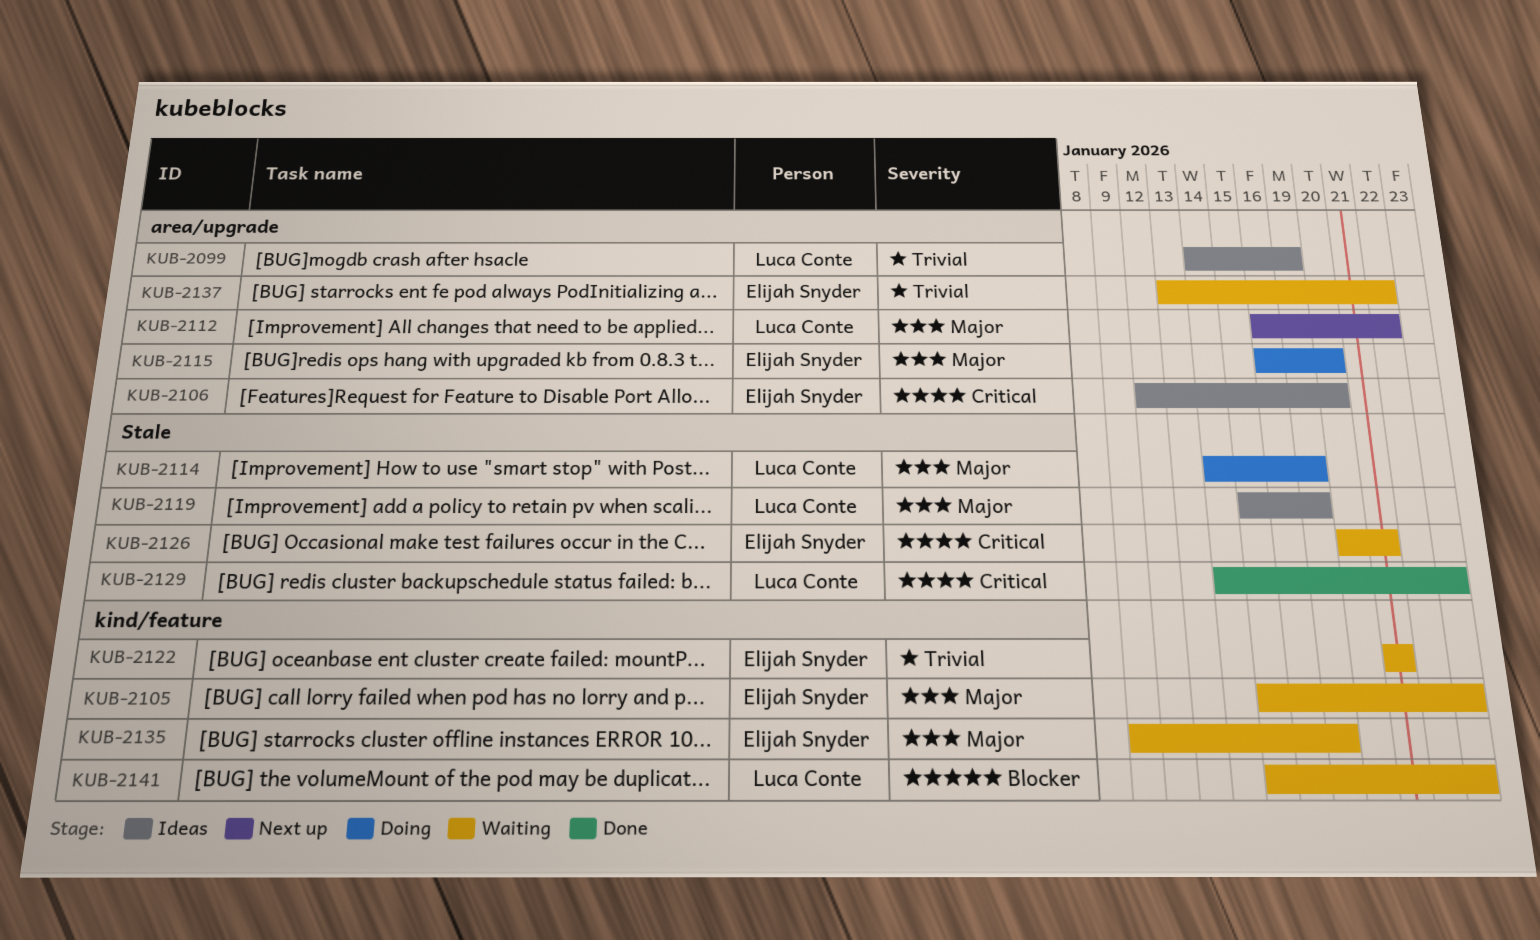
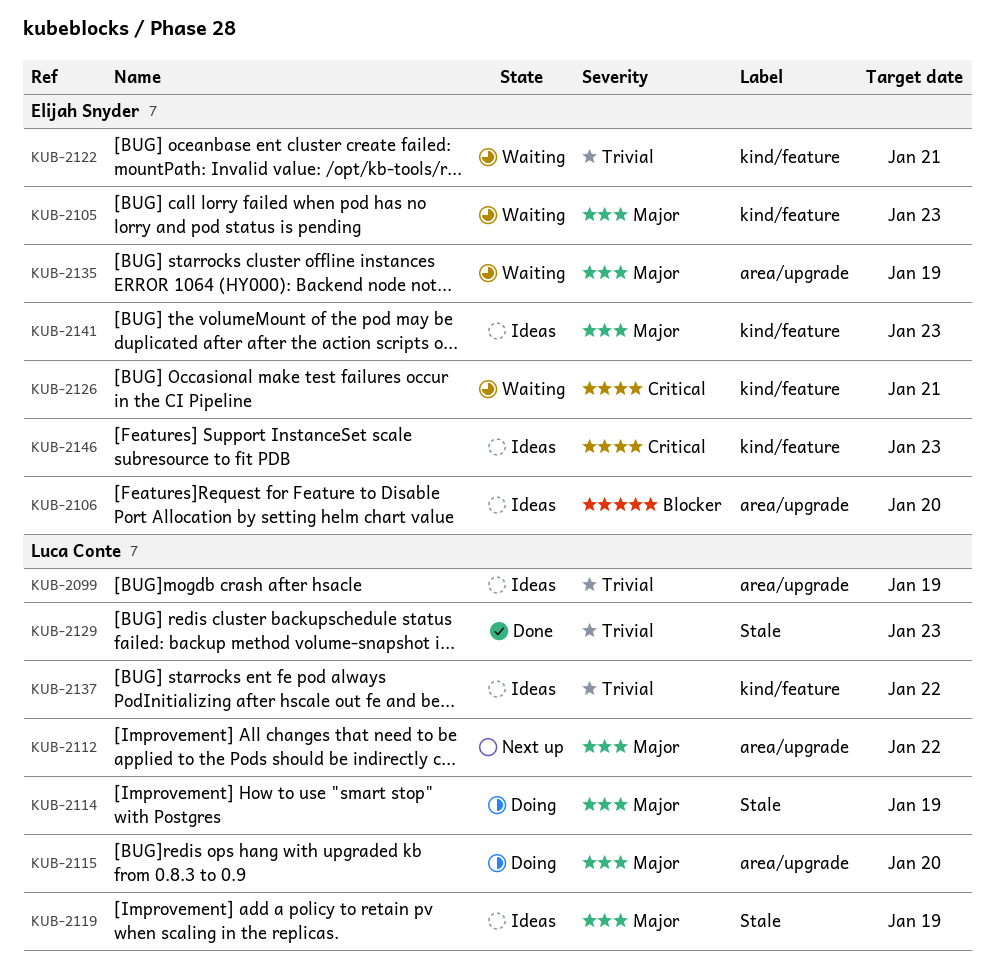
KUB-2106, priority: Critical -> Blocker
KUB-2115, owner: Elijah Snyder -> Luca Conte
KUB-2126, label: Stale -> kind/feature
KUB-2129, priority: Critical -> Trivial
KUB-2135, label: kind/feature -> area/upgrade
KUB-2137, status: Waiting -> Ideas
KUB-2137, owner: Elijah Snyder -> Luca Conte
KUB-2137, label: area/upgrade -> kind/feature
KUB-2141, status: Waiting -> Ideas
KUB-2141, owner: Luca Conte -> Elijah Snyder
KUB-2141, priority: Blocker -> Major
KUB-2146: none -> present

